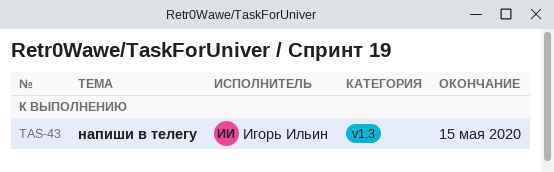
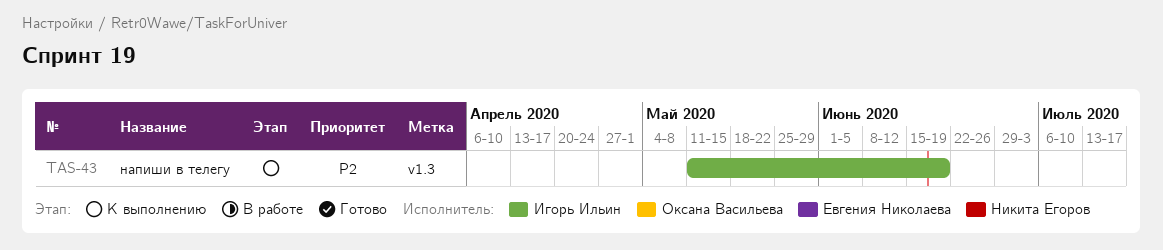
TAS-43, due: May 15 -> Jun 19

